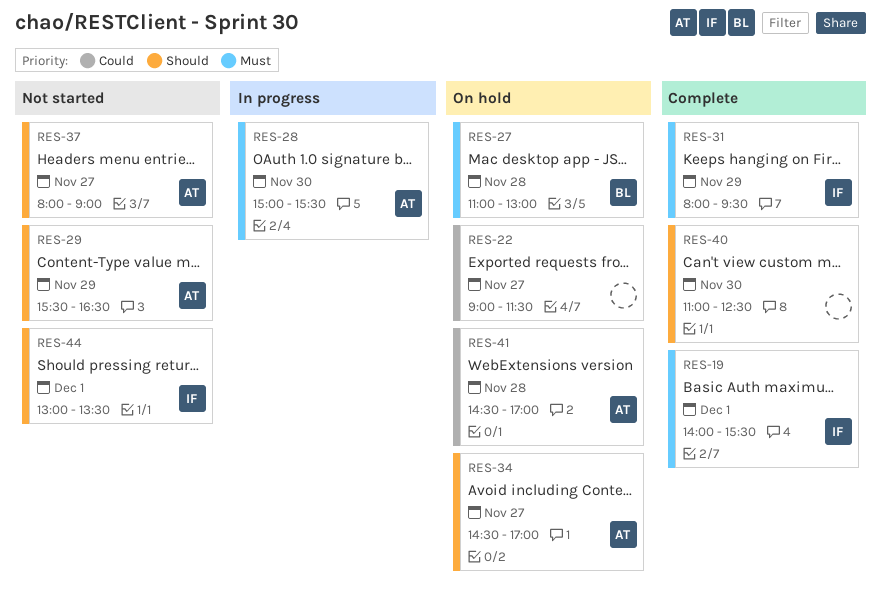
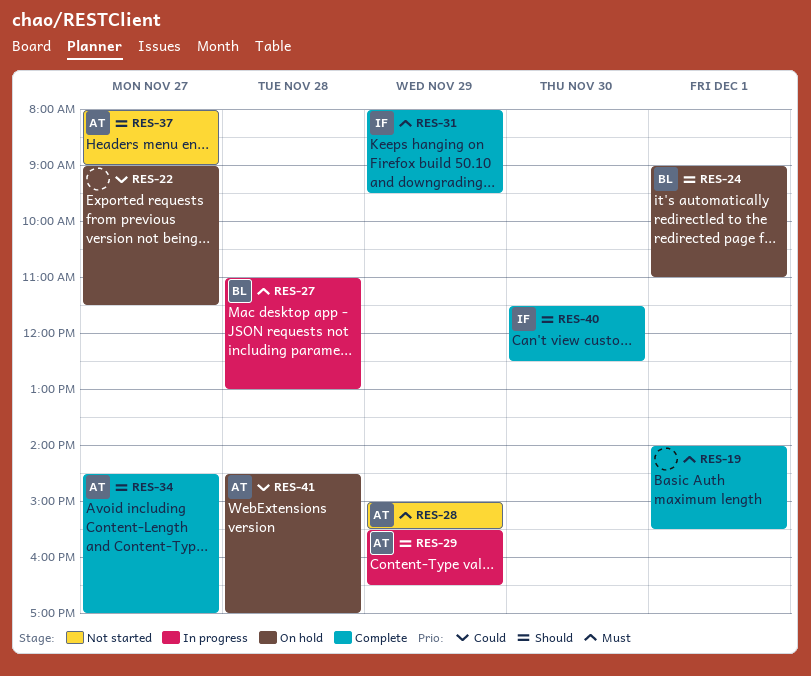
RES-19, owner: IF -> none
RES-24: none -> present
RES-27, status: On hold -> In progress
RES-28, status: In progress -> Not started
RES-28, day: Nov 30 -> Nov 29
RES-29, status: Not started -> In progress
RES-34, status: On hold -> Complete
RES-40, owner: none -> IF
RES-40, begins: 11:00 -> 11:30
RES-44: present -> none

